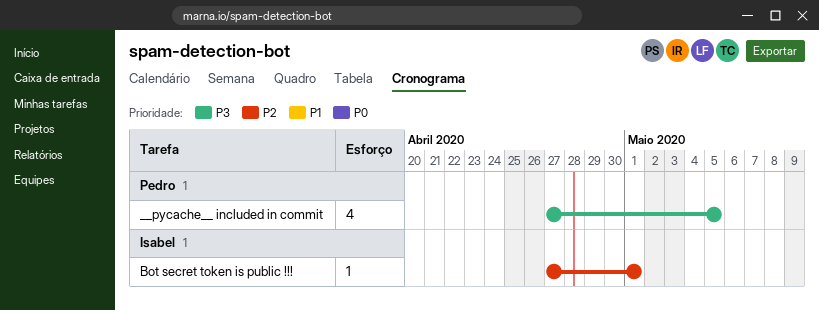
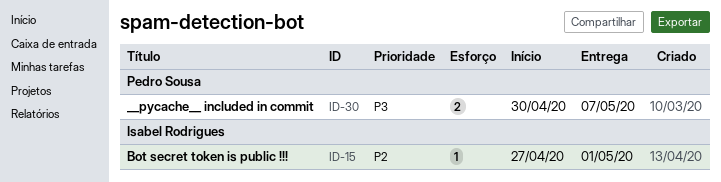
__pycache__ included in commit, estimate: 4 -> 2
__pycache__ included in commit, start: Apr 27 -> Apr 30
__pycache__ included in commit, due: May 5 -> May 7

